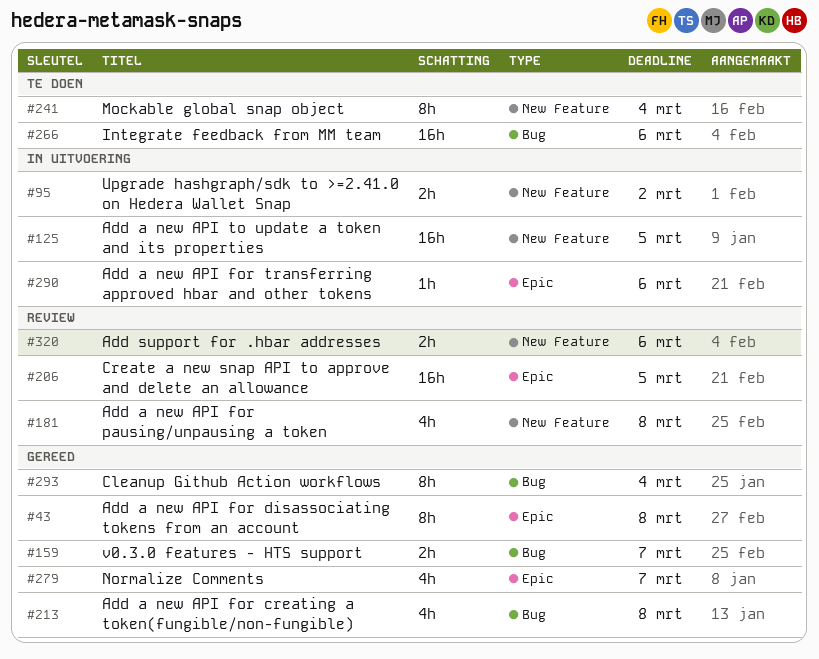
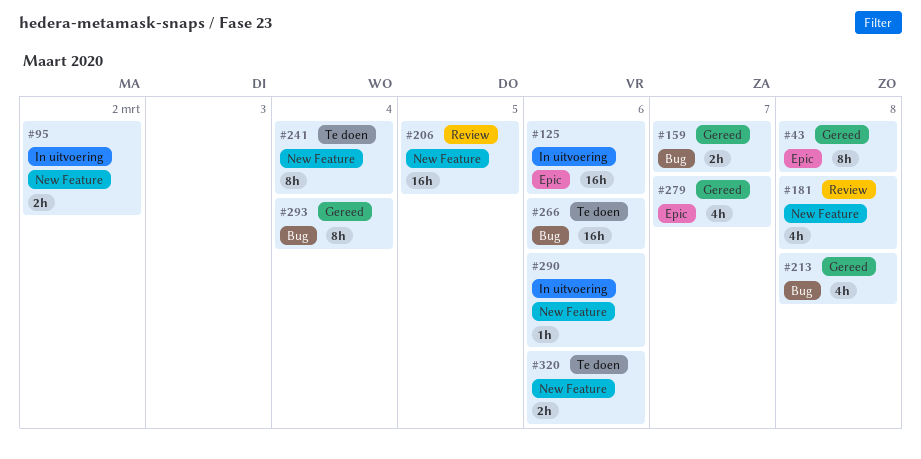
#125, label: New Feature -> Epic
#125, due: Mar 5 -> Mar 6
#206, label: Epic -> New Feature
#290, label: Epic -> New Feature
#320, status: Review -> Te doen

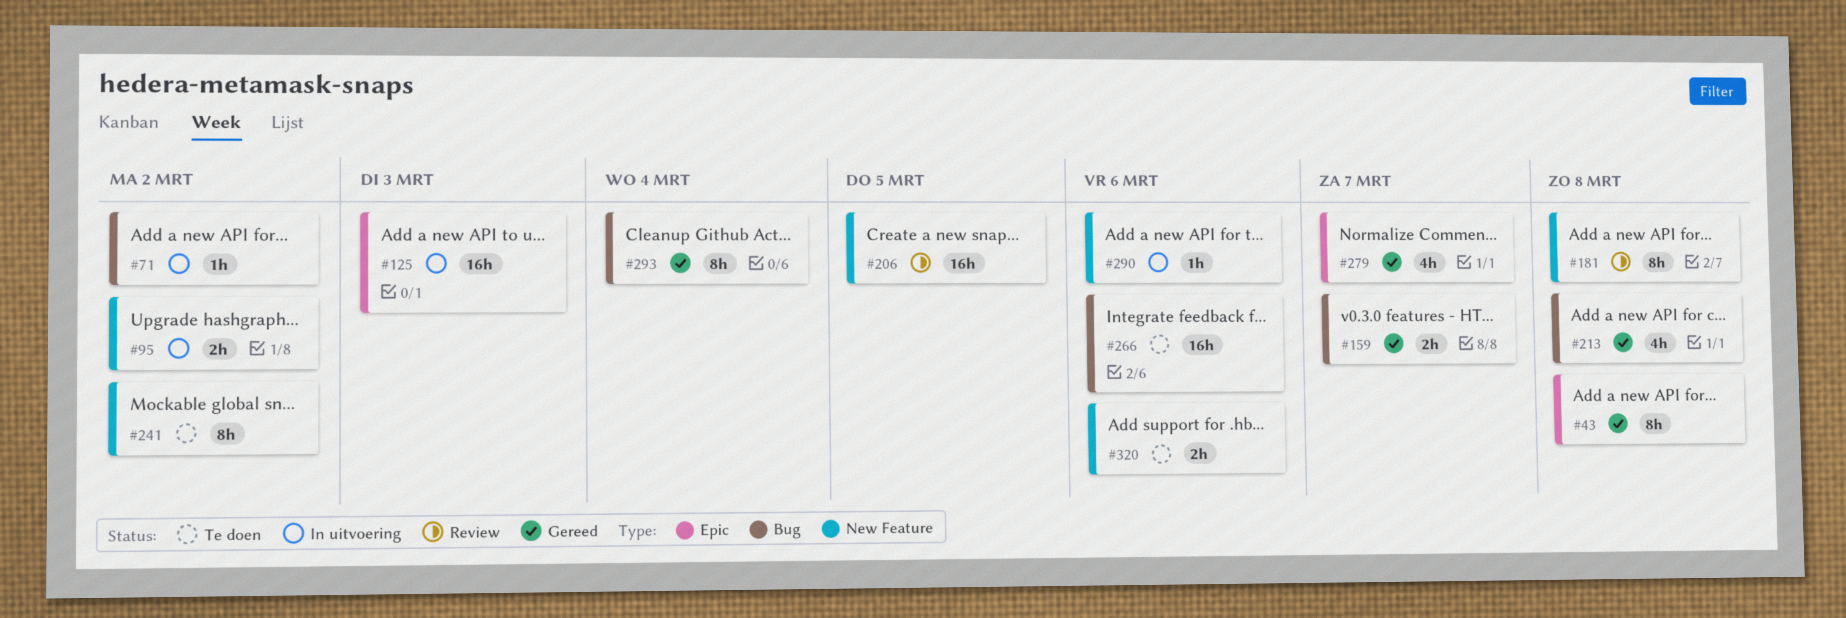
#71: none -> present
#125, due: Mar 6 -> Mar 3
#181, estimate: 4h -> 8h
#241, due: Mar 4 -> Mar 2

